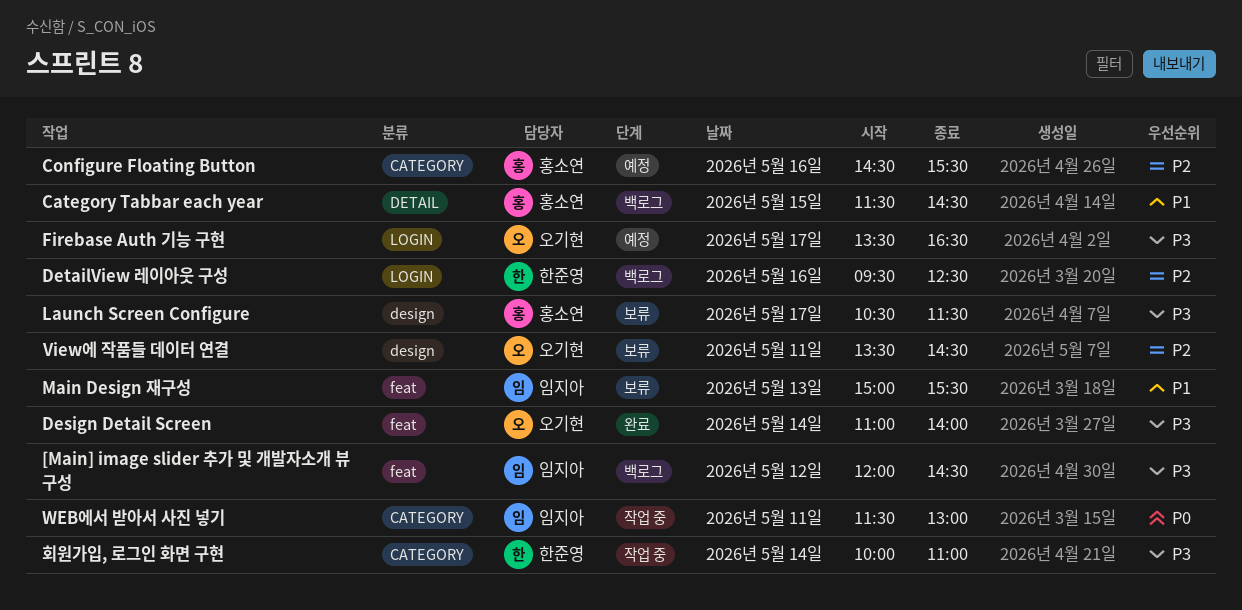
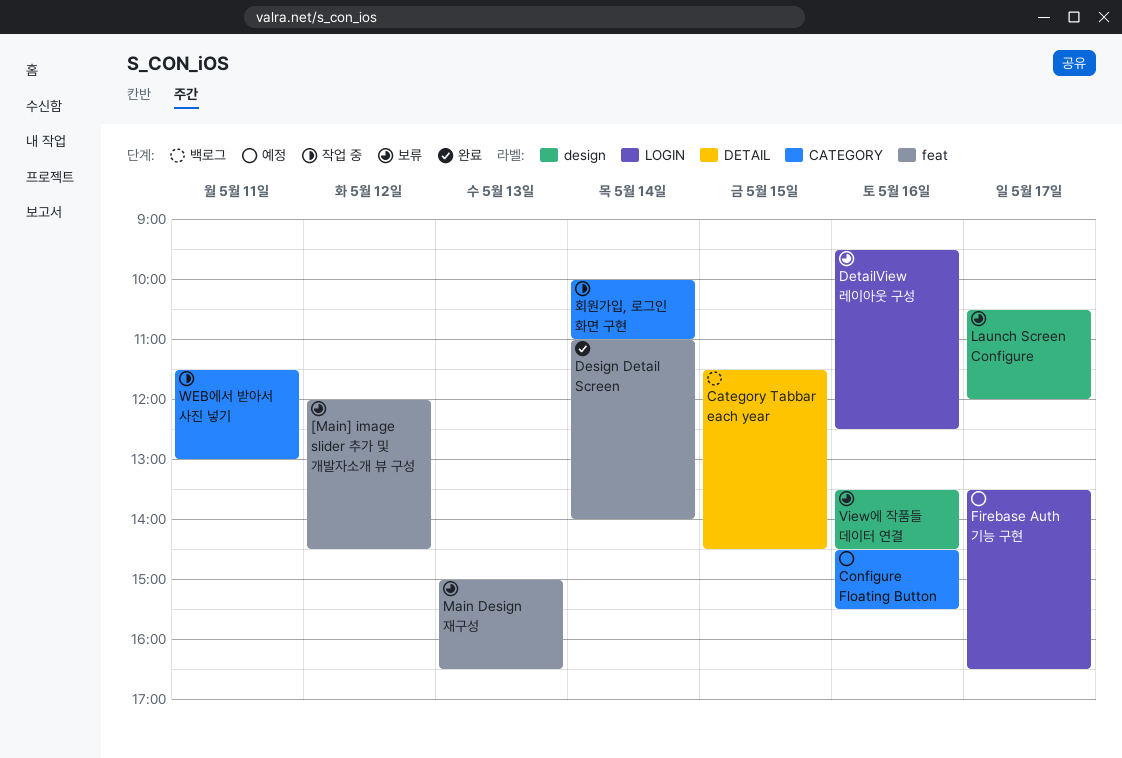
[Main] image slider 추가 및 개발자소개 뷰 구성, status: 백로그 -> 보류
DetailView 레이아웃 구성, status: 백로그 -> 보류
Launch Screen Configure, ends: 11:30 -> 12:00
Main Design 재구성, ends: 15:30 -> 16:30
View에 작품들 데이터 연결, day: May 11 -> May 16

